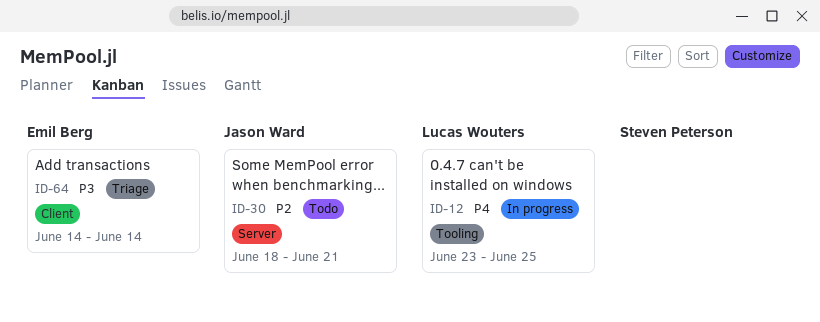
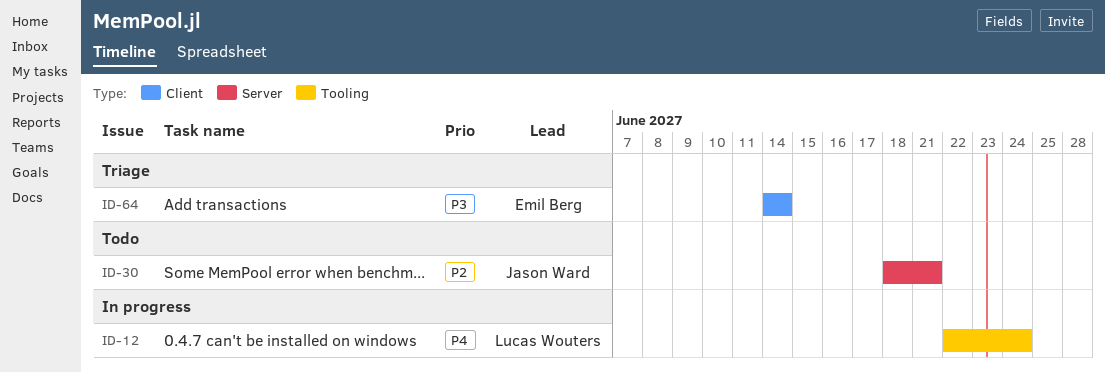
ID-12, start: Jun 23 -> Jun 22
ID-12, due: Jun 25 -> Jun 24

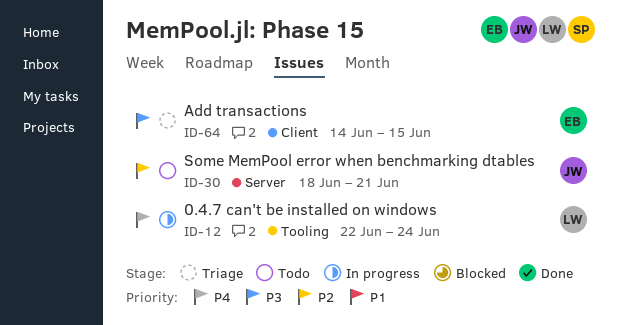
ID-64, due: Jun 14 -> Jun 15

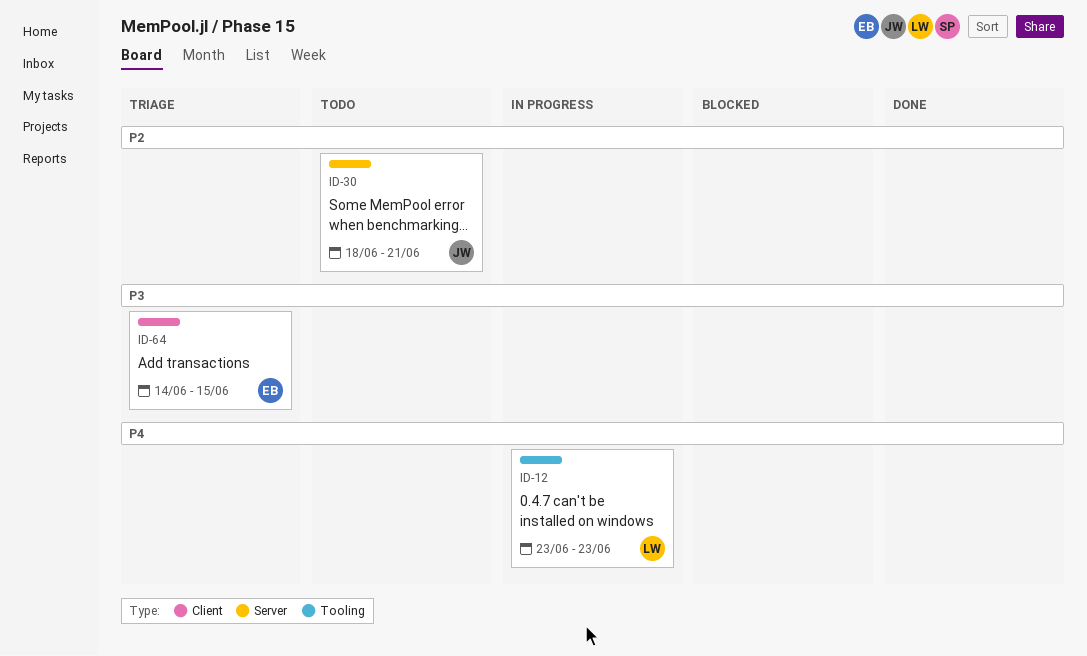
ID-12, start: Jun 22 -> Jun 23
ID-12, due: Jun 24 -> Jun 23

